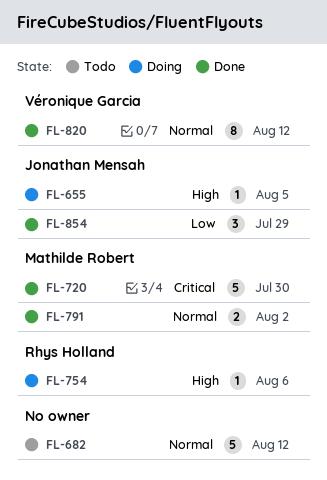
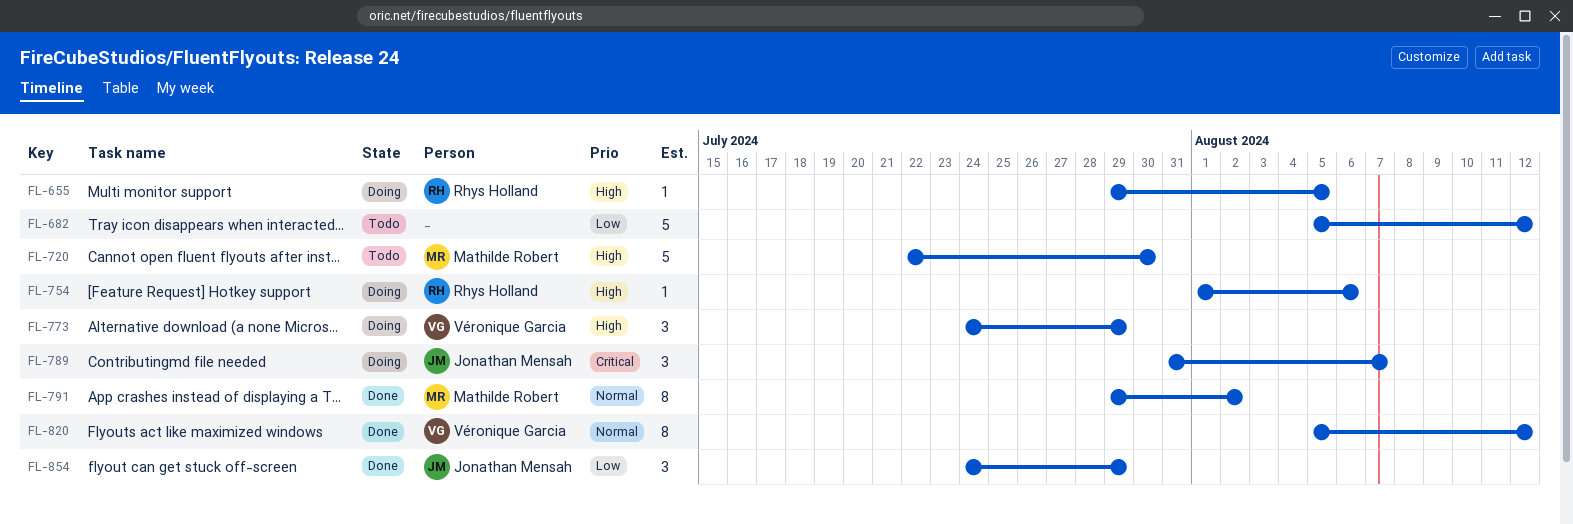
FL-655, owner: Jonathan Mensah -> Rhys Holland
FL-682, priority: Normal -> Low
FL-720, status: Done -> Todo
FL-720, priority: Critical -> High
FL-773: none -> present
FL-789: none -> present
FL-791, estimate: 2 -> 8

